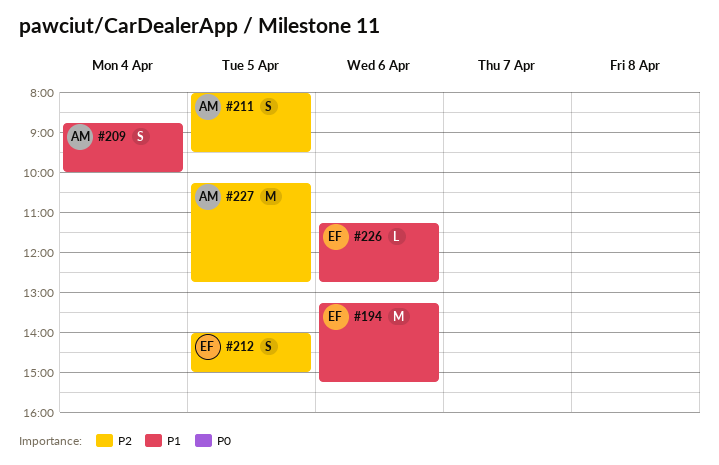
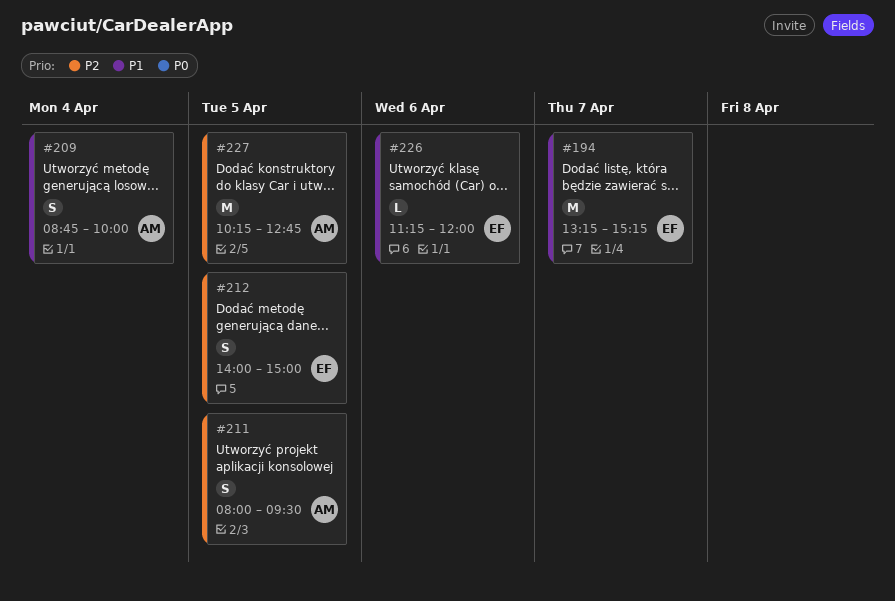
#194, day: Apr 6 -> Apr 7
#226, ends: 12:45 -> 12:00

